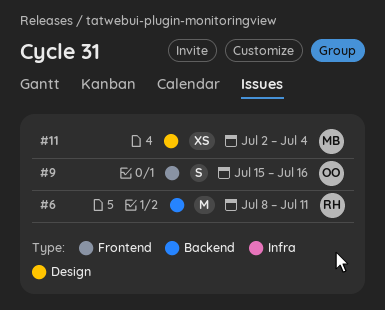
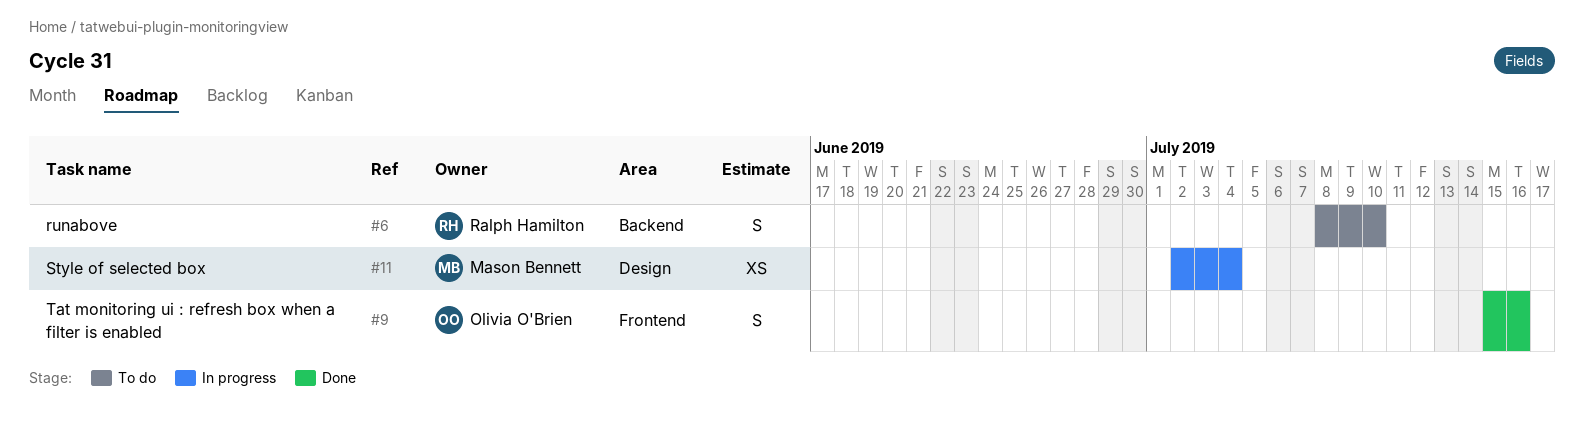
#6, estimate: M -> S
#6, due: Jul 11 -> Jul 10

